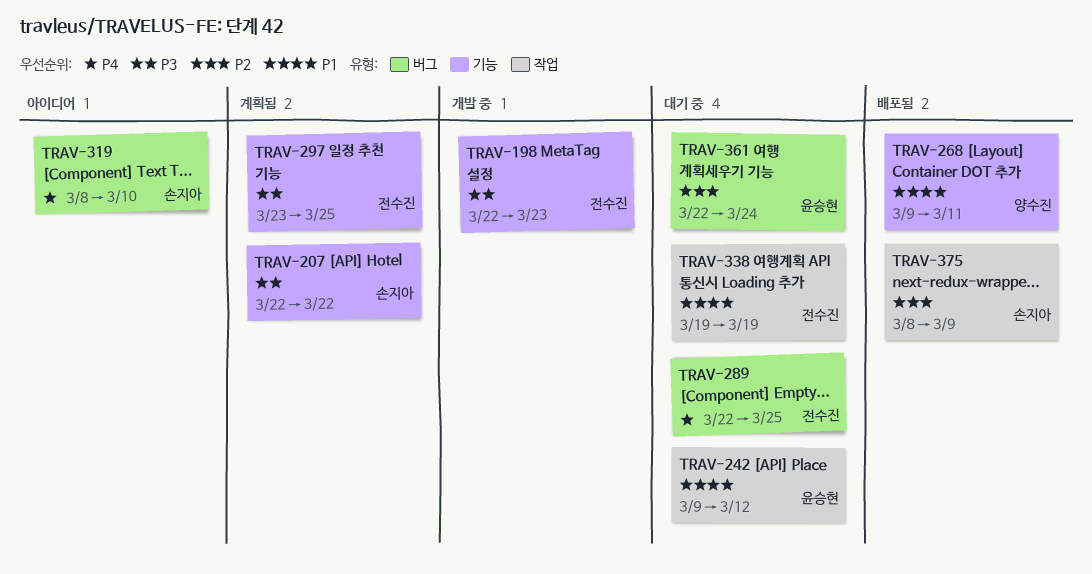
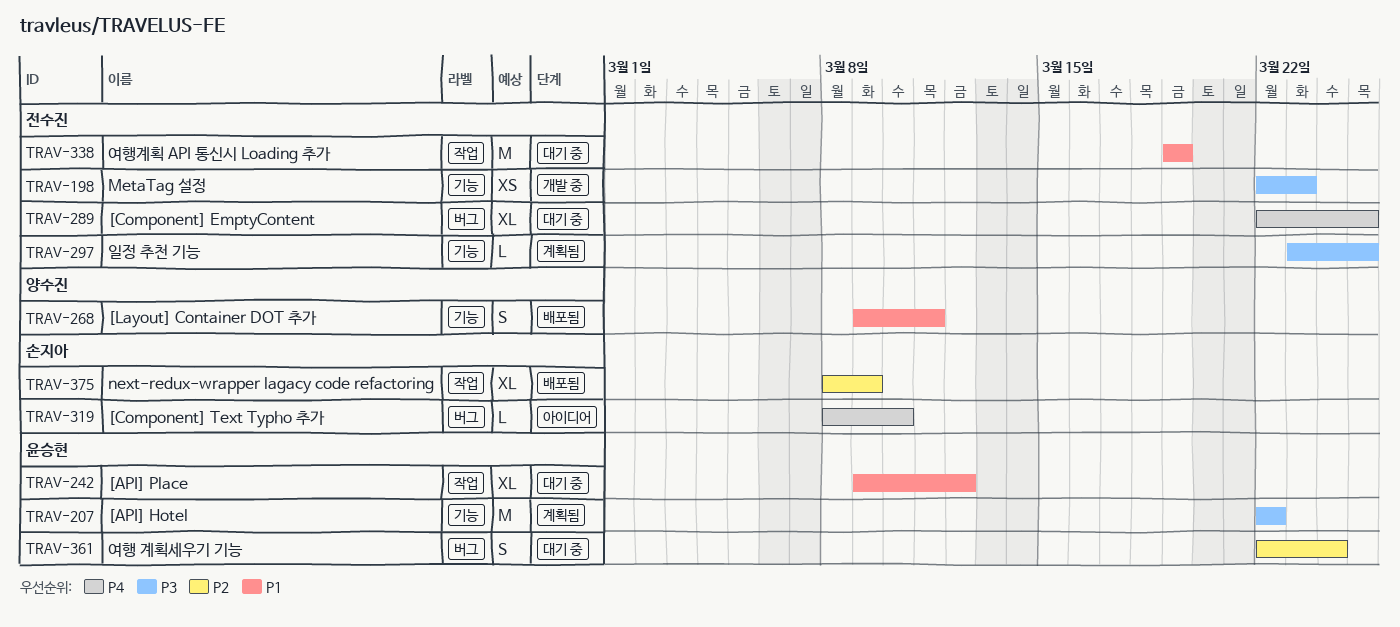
TRAV-207, owner: 손지아 -> 윤승현

